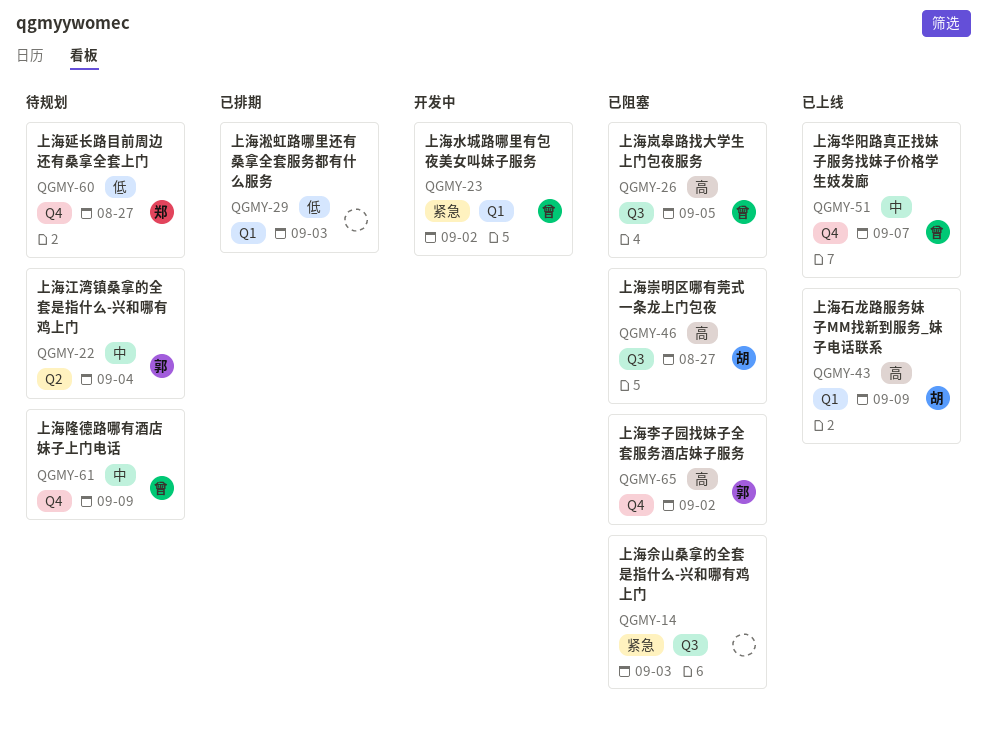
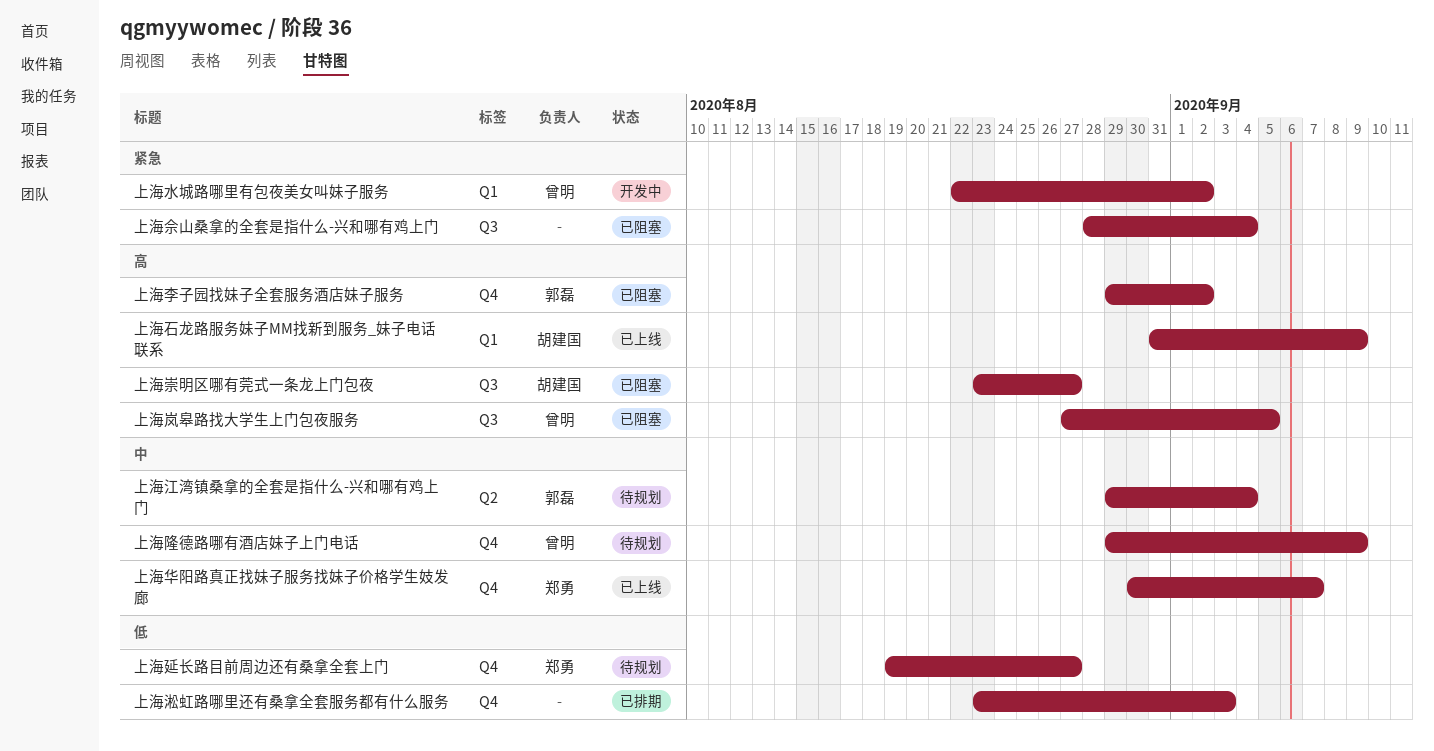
上海佘山桑拿的全套是指什么-兴和哪有鸡上门, due: Sep 3 -> Sep 4
上海华阳路真正找妹子服务找妹子价格学生妓发廊, owner: 曾明 -> 郑勇
上海淞虹路哪里还有桑拿全套服务都有什么服务, label: Q1 -> Q4

